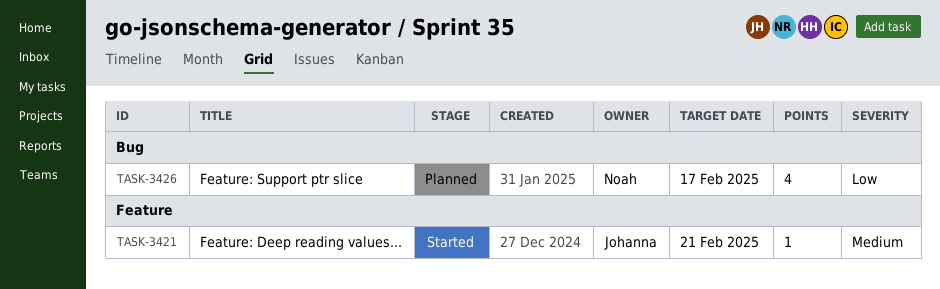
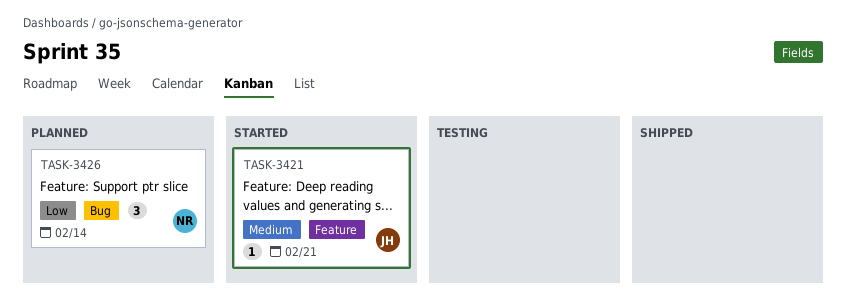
TASK-3426, estimate: 4 -> 3
TASK-3426, due: Feb 17 -> Feb 14

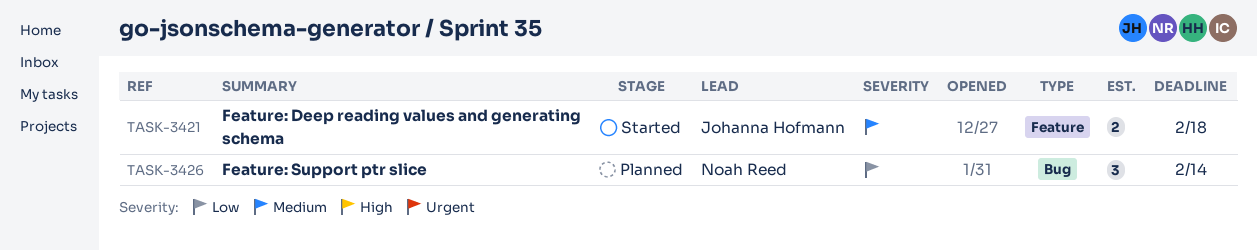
TASK-3421, estimate: 1 -> 2
TASK-3421, due: Feb 21 -> Feb 18

